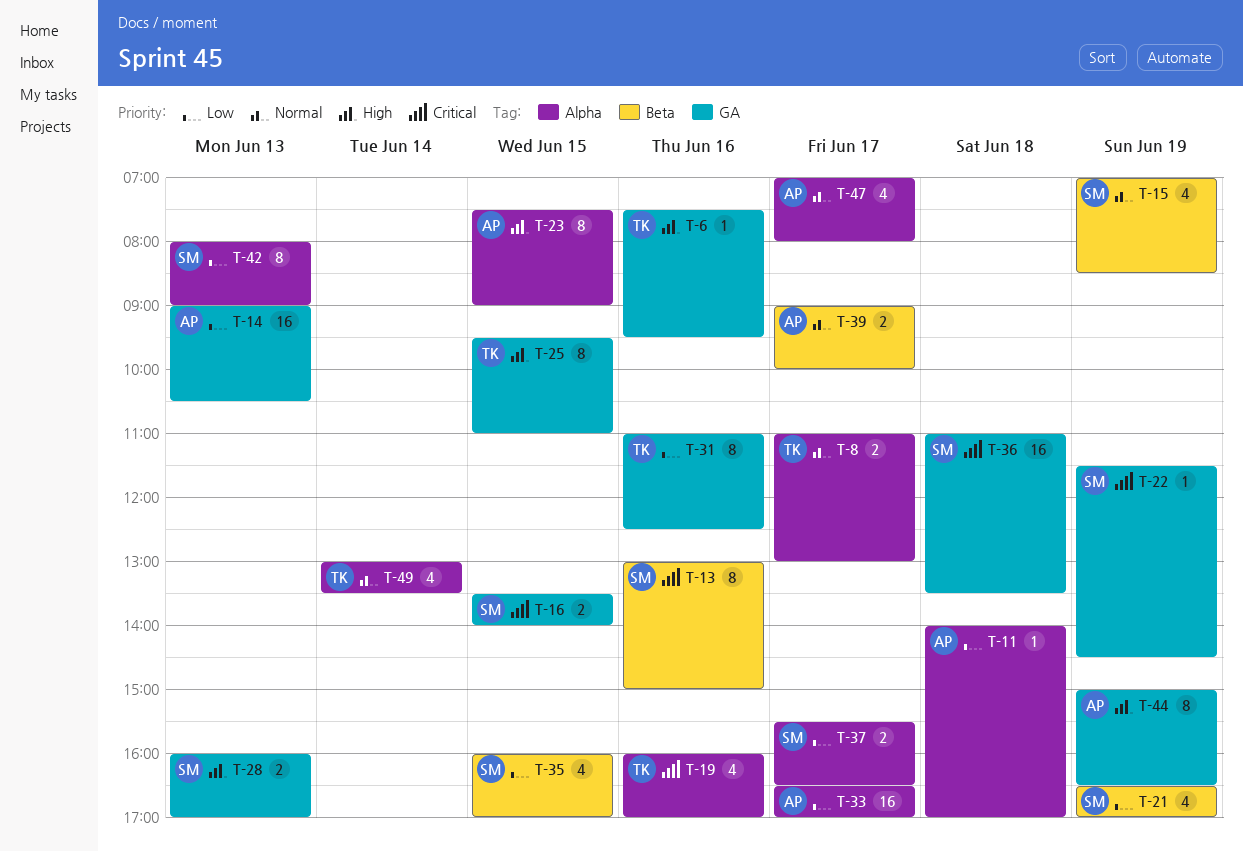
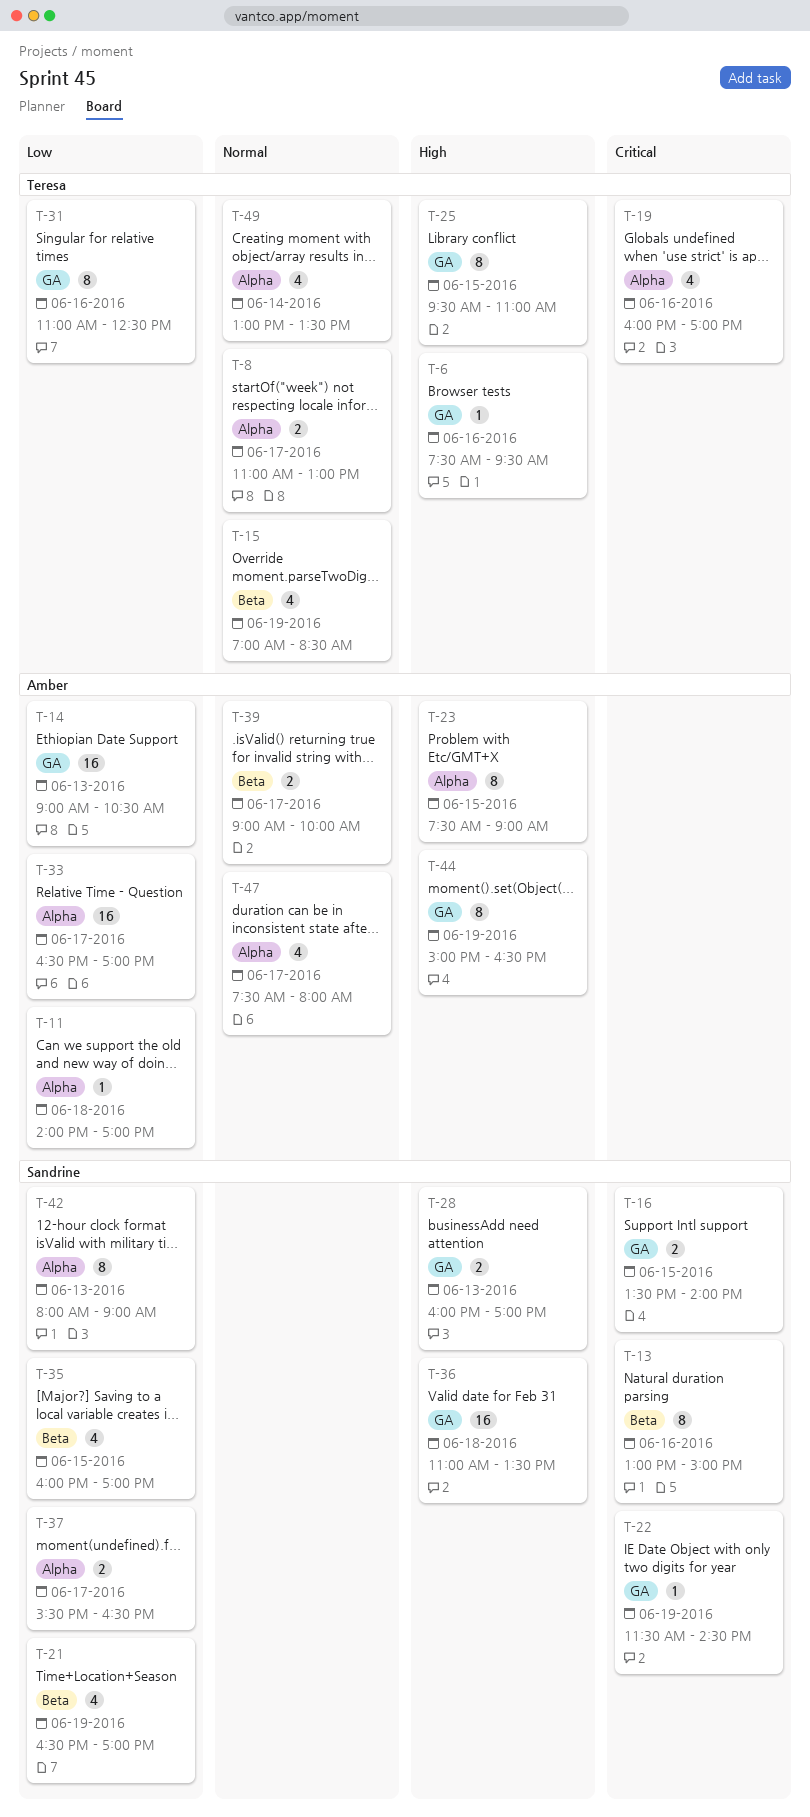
T-15, owner: Sandrine -> Teresa
T-36, priority: Critical -> High
T-47, begins: 07:00 -> 07:30

